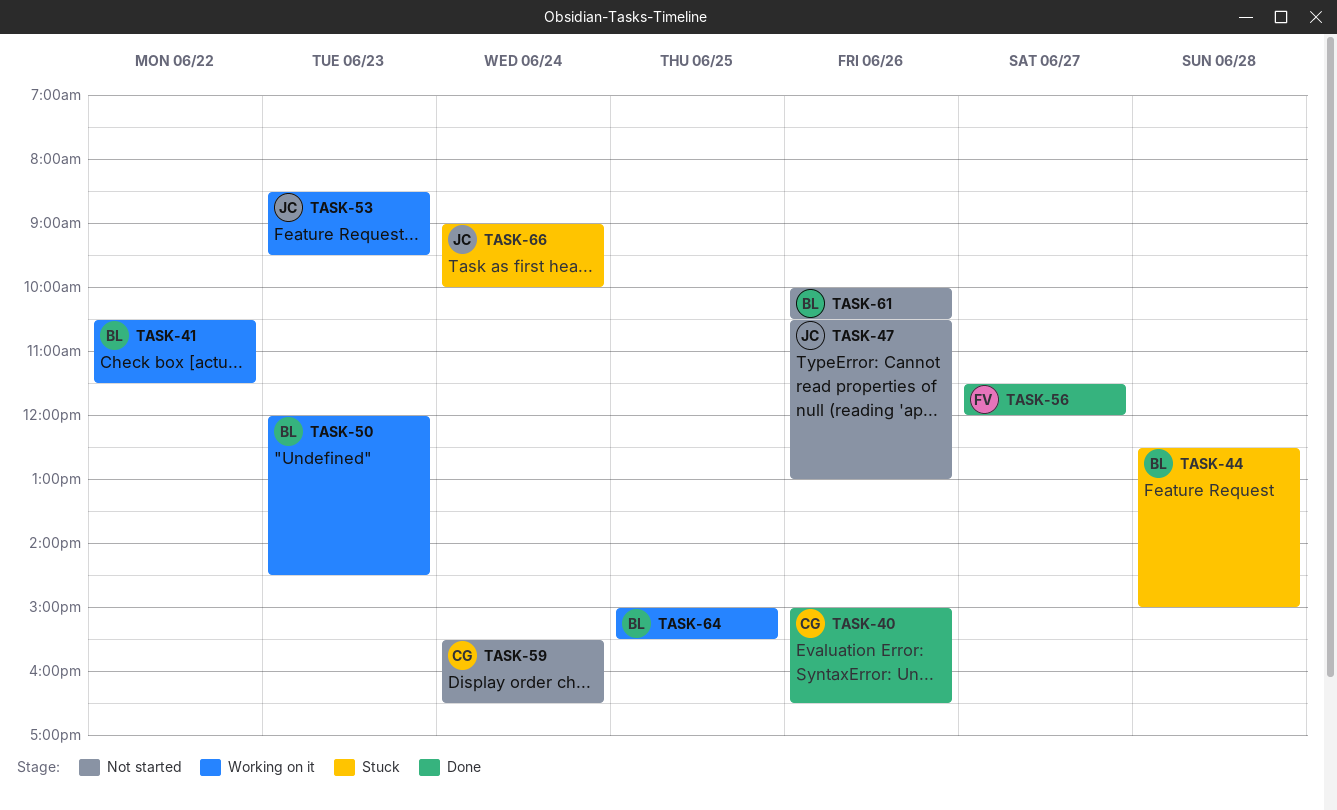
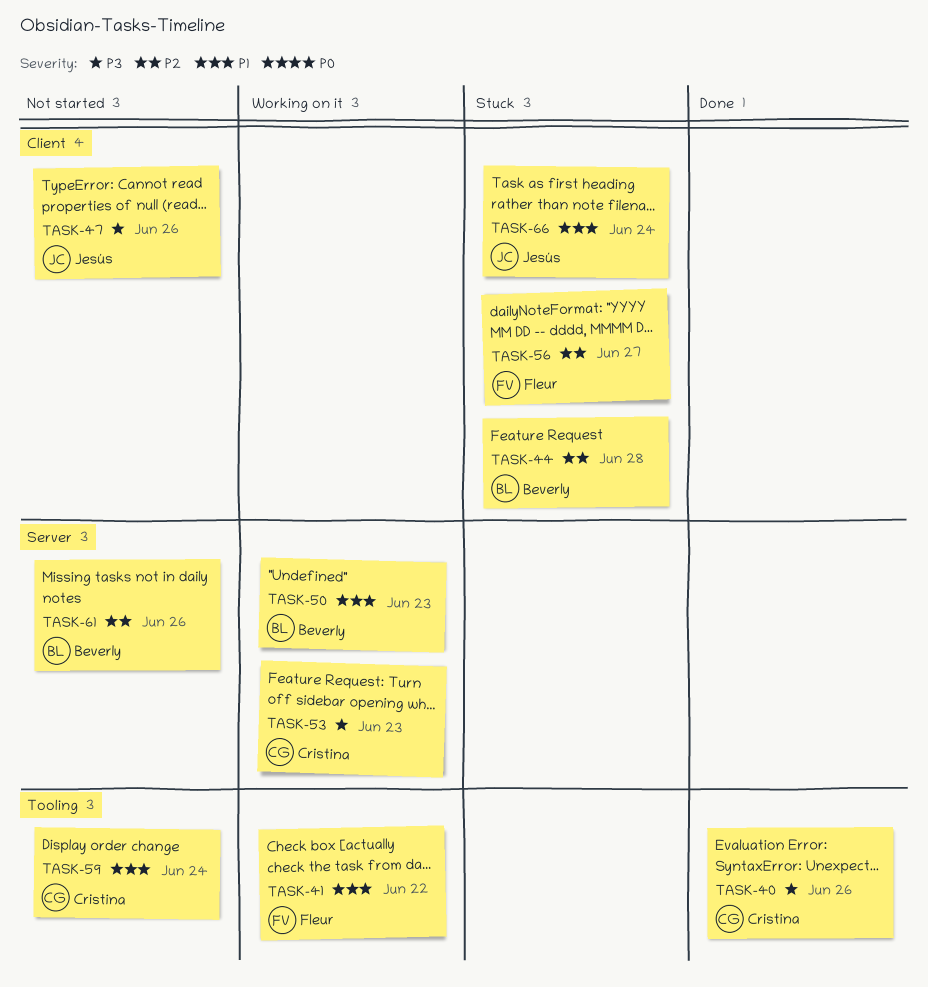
TASK-41, owner: Beverly -> Fleur
TASK-53, owner: Jesús -> Cristina
TASK-56, status: Done -> Stuck
TASK-64: present -> none

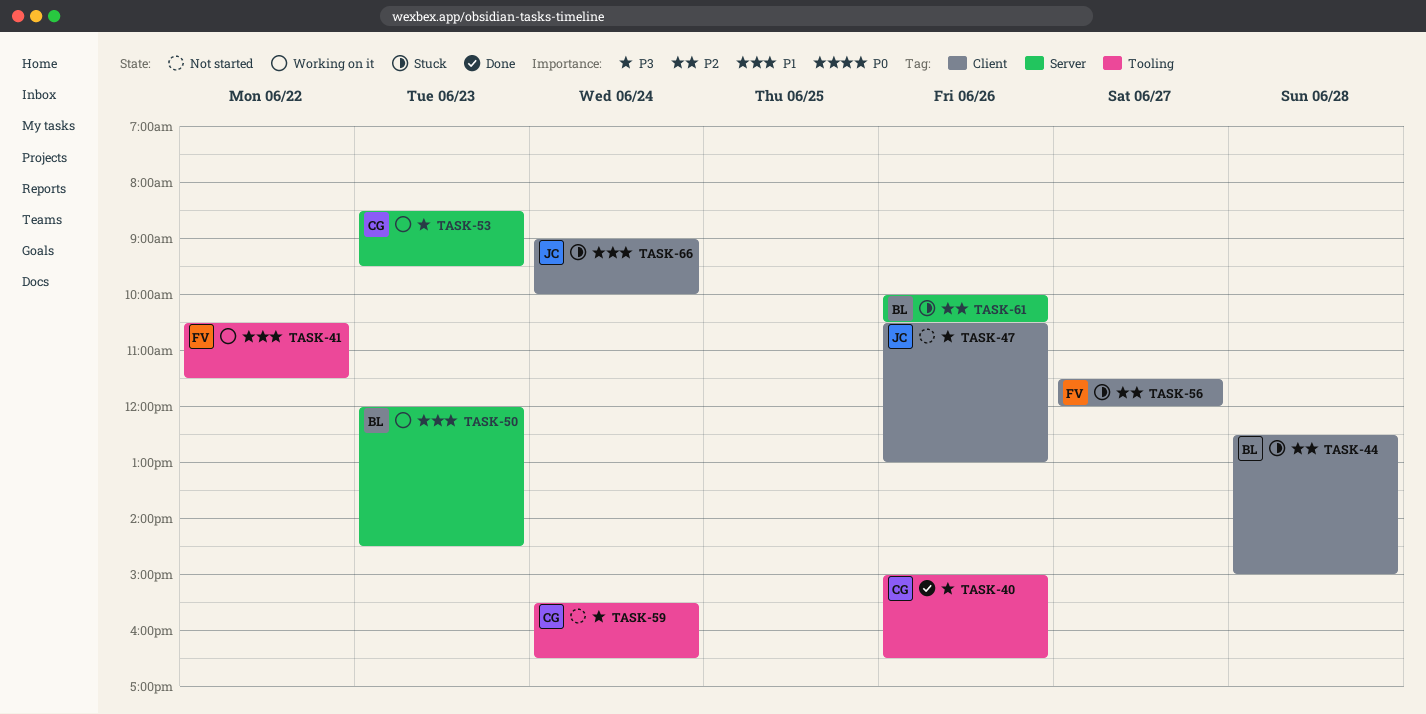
TASK-59, priority: P1 -> P3
TASK-61, status: Not started -> Stuck

